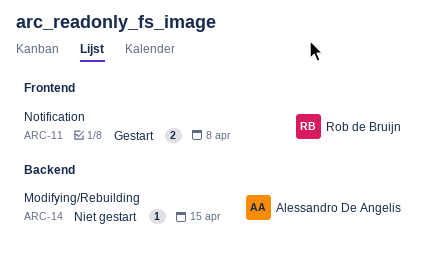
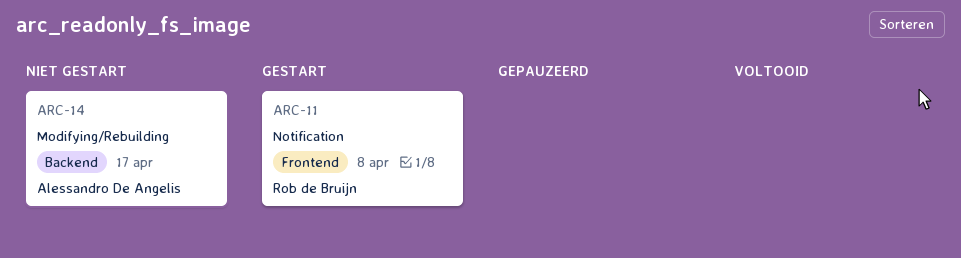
ARC-14, due: Apr 15 -> Apr 17

